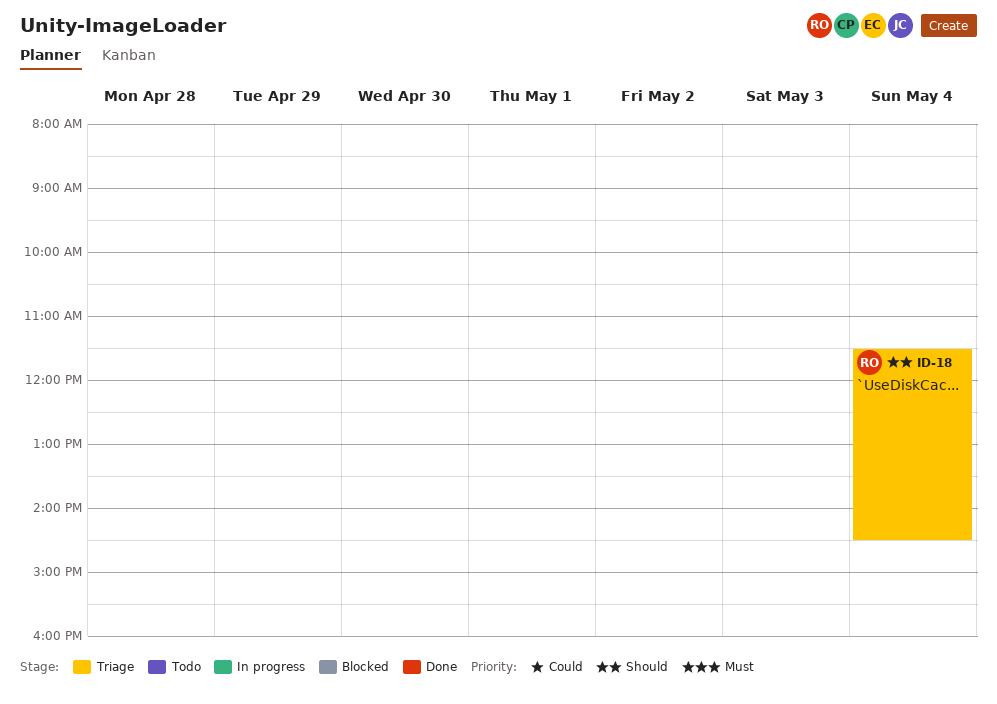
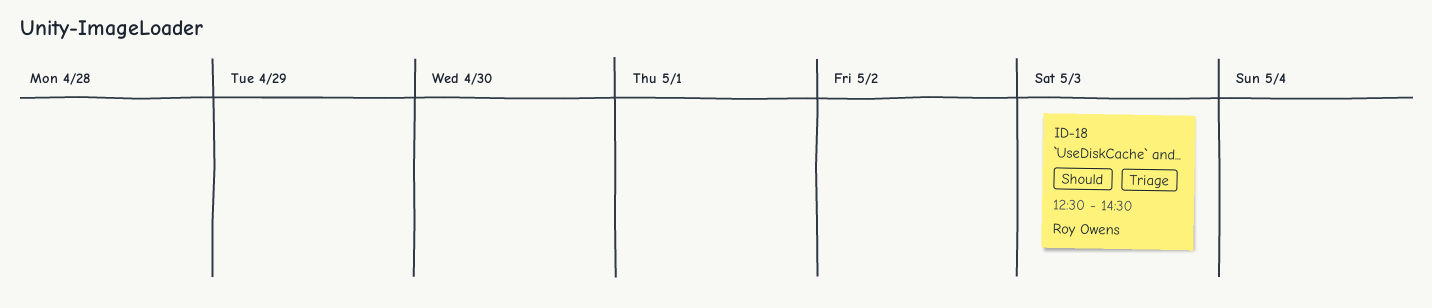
ID-18, day: May 4 -> May 3
ID-18, begins: 11:30 -> 12:30

